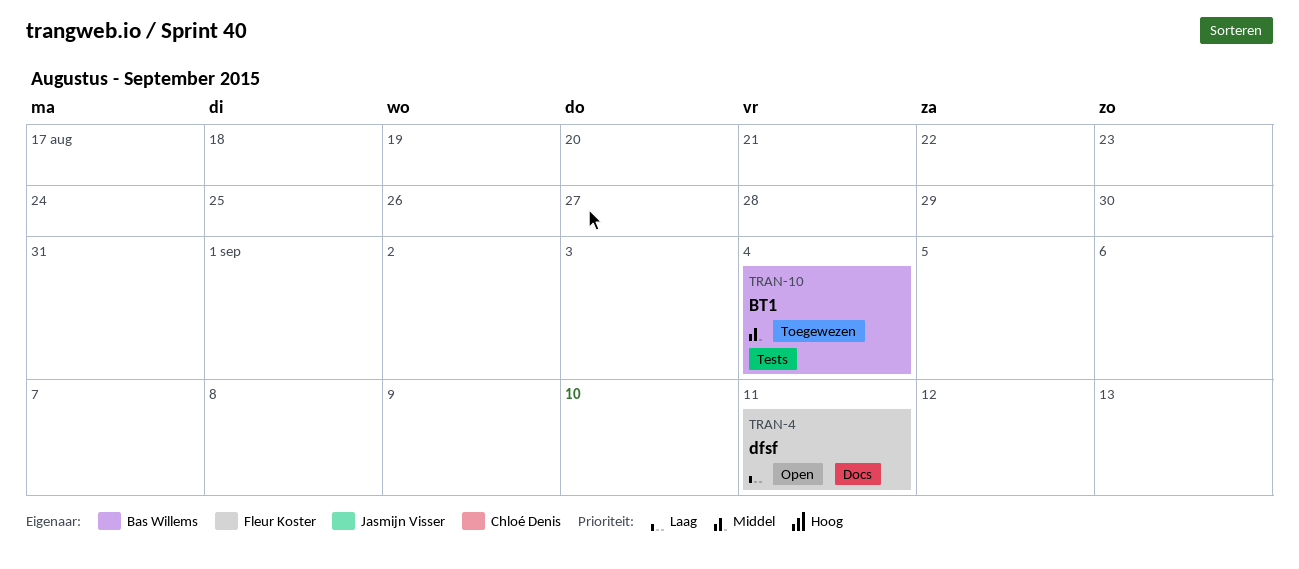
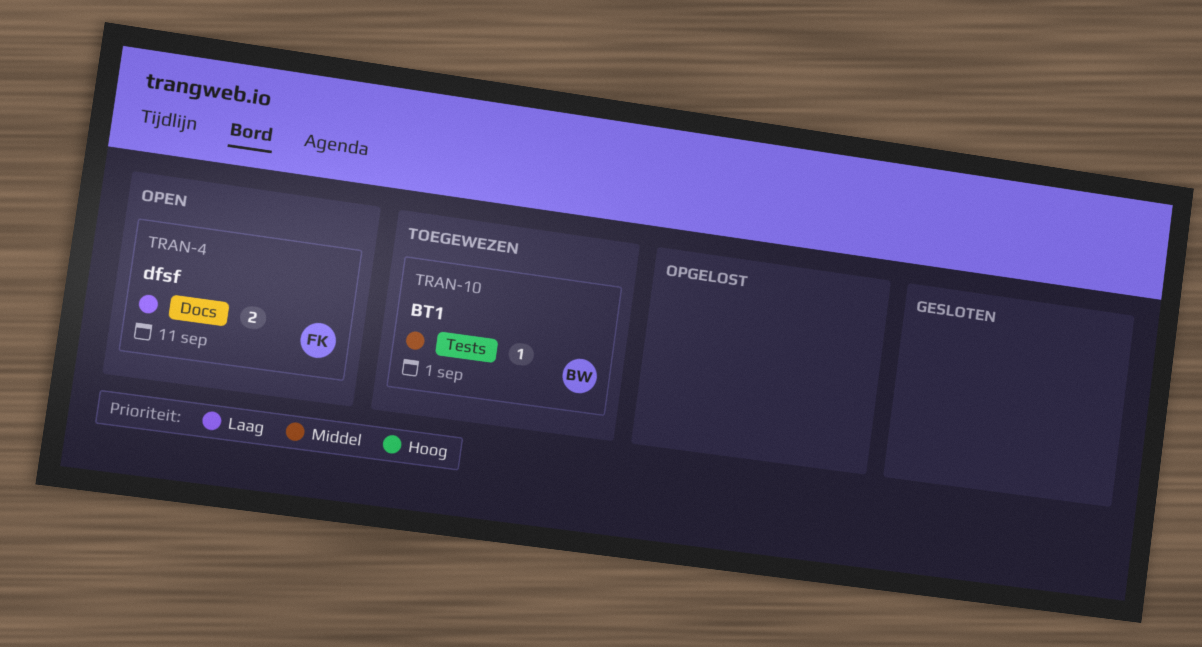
TRAN-10, due: Sep 4 -> Sep 1

